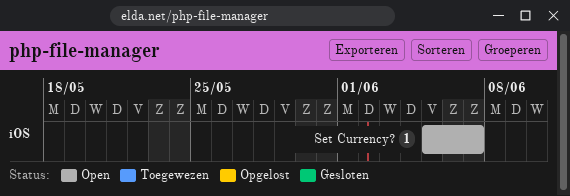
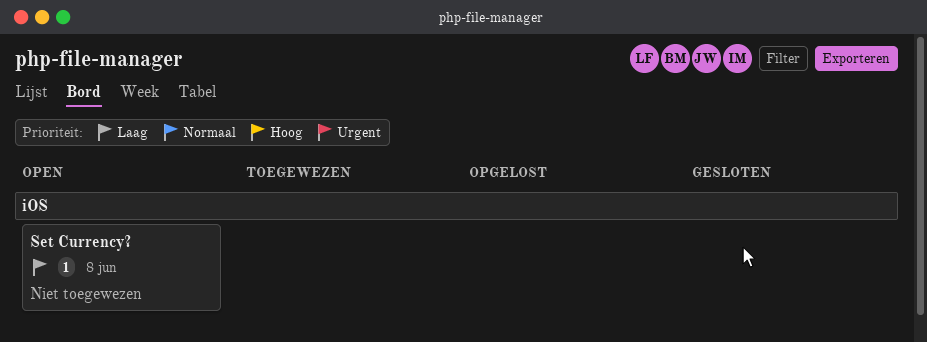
Set Currency?, due: Jun 7 -> Jun 8

